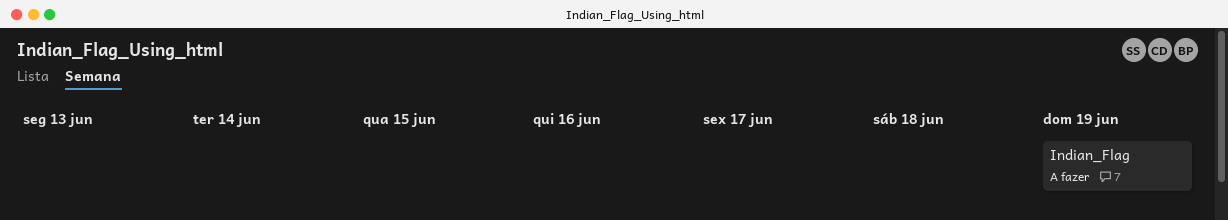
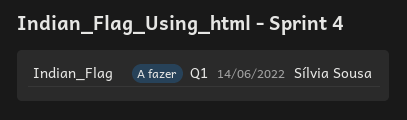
Indian_Flag, due: Jun 19 -> Jun 14

